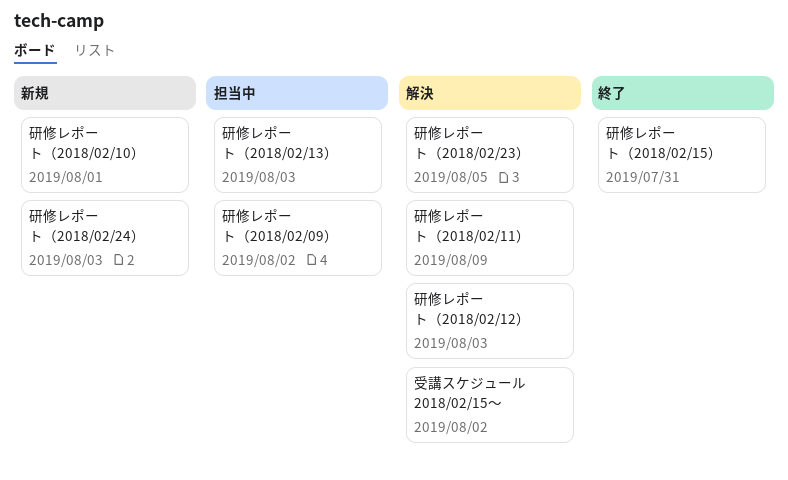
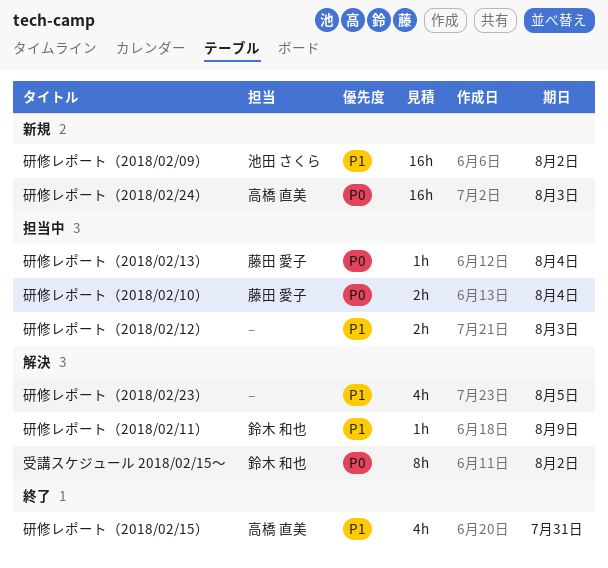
研修レポート（2018/02/09）, status: 担当中 -> 新規
研修レポート（2018/02/10）, status: 新規 -> 担当中
研修レポート（2018/02/10）, due: Aug 1 -> Aug 4
研修レポート（2018/02/12）, status: 解決 -> 担当中
研修レポート（2018/02/13）, due: Aug 3 -> Aug 4

